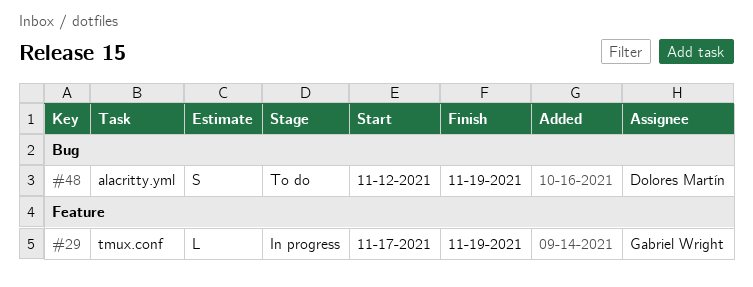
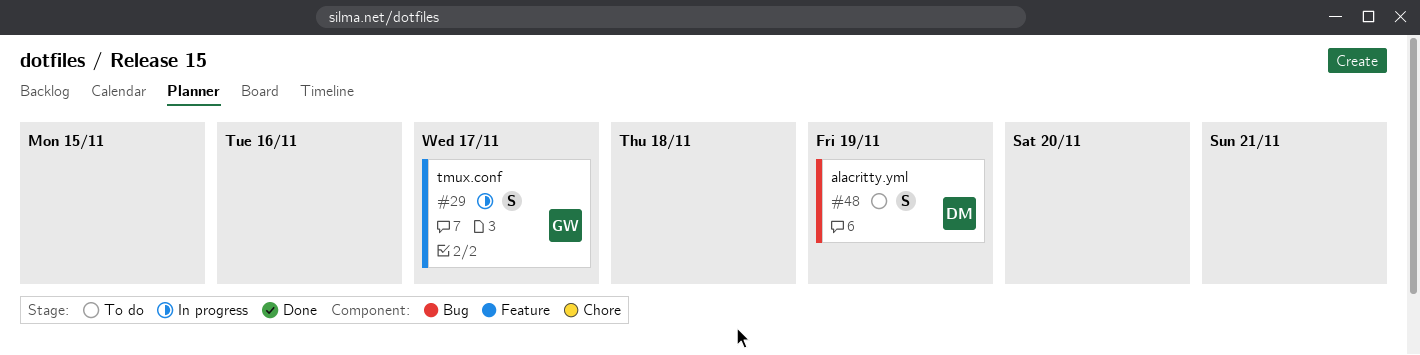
#29, estimate: L -> S
#29, due: Nov 19 -> Nov 17

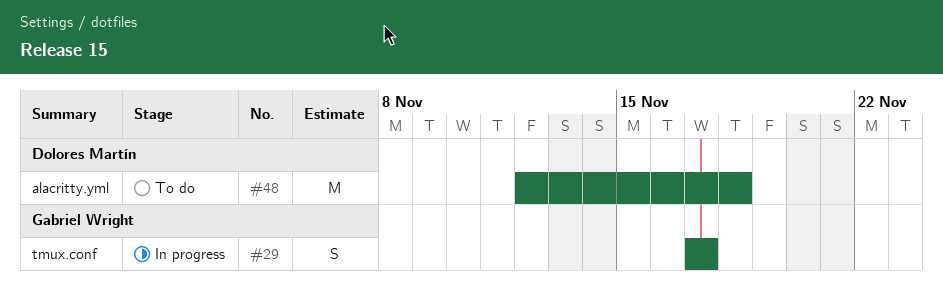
#48, estimate: S -> M
#48, due: Nov 19 -> Nov 18

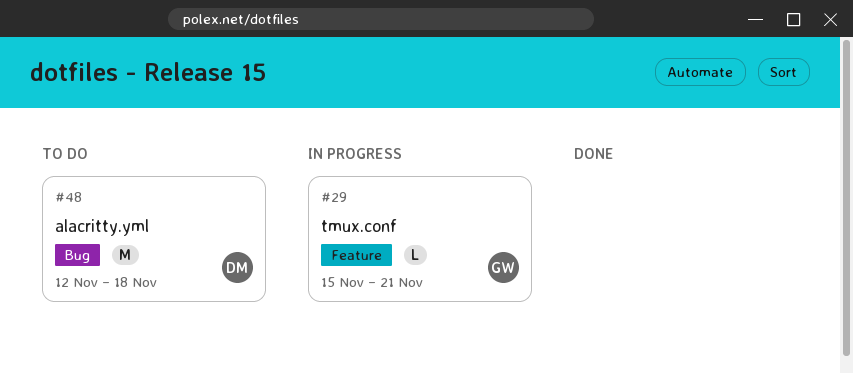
#29, estimate: S -> L
#29, start: Nov 17 -> Nov 15
#29, due: Nov 17 -> Nov 21

